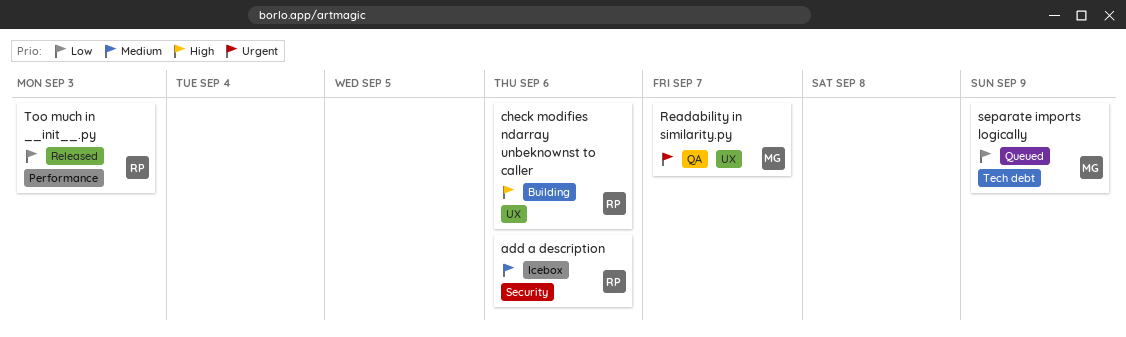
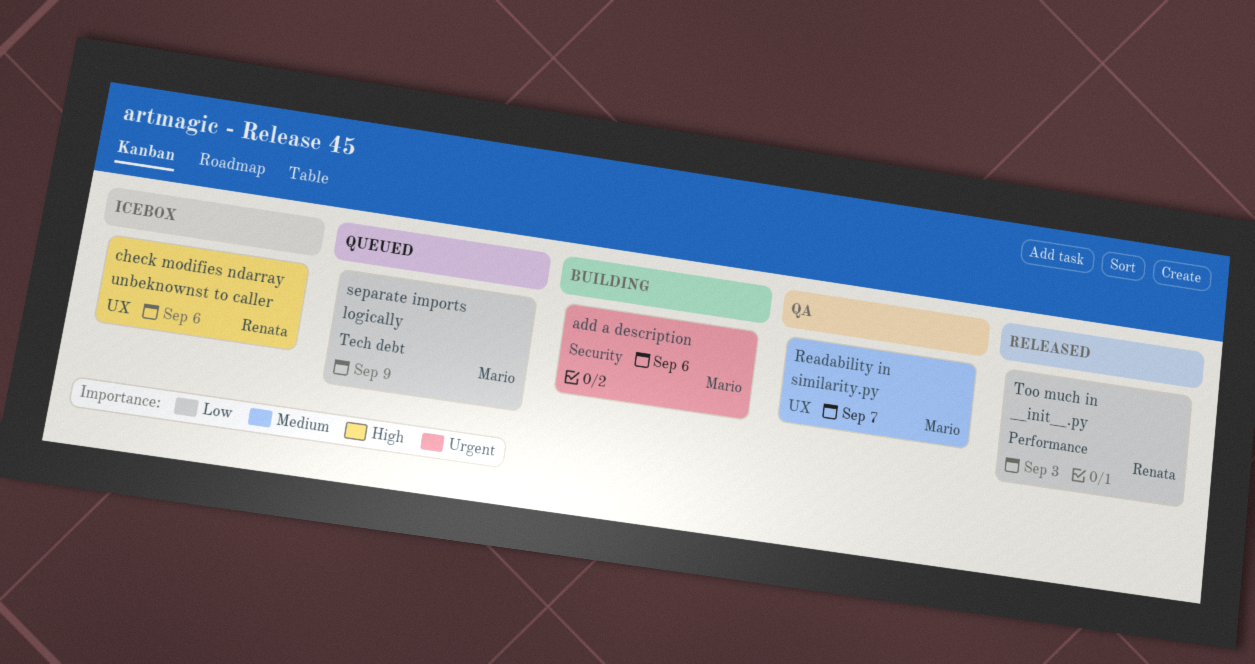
add a description, status: Icebox -> Building
add a description, owner: Renata -> Mario
add a description, priority: Medium -> Urgent
check modifies ndarray unbeknownst to caller, status: Building -> Icebox
Readability in similarity.py, priority: Urgent -> Medium

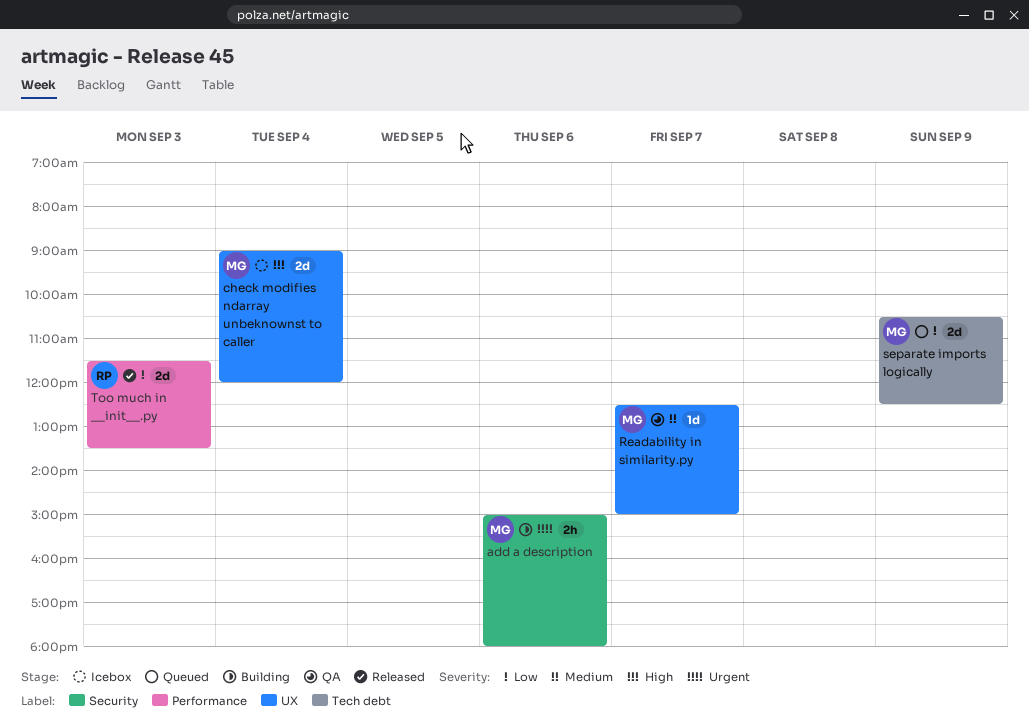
check modifies ndarray unbeknownst to caller, owner: Renata -> Mario
check modifies ndarray unbeknownst to caller, day: Sep 6 -> Sep 4

